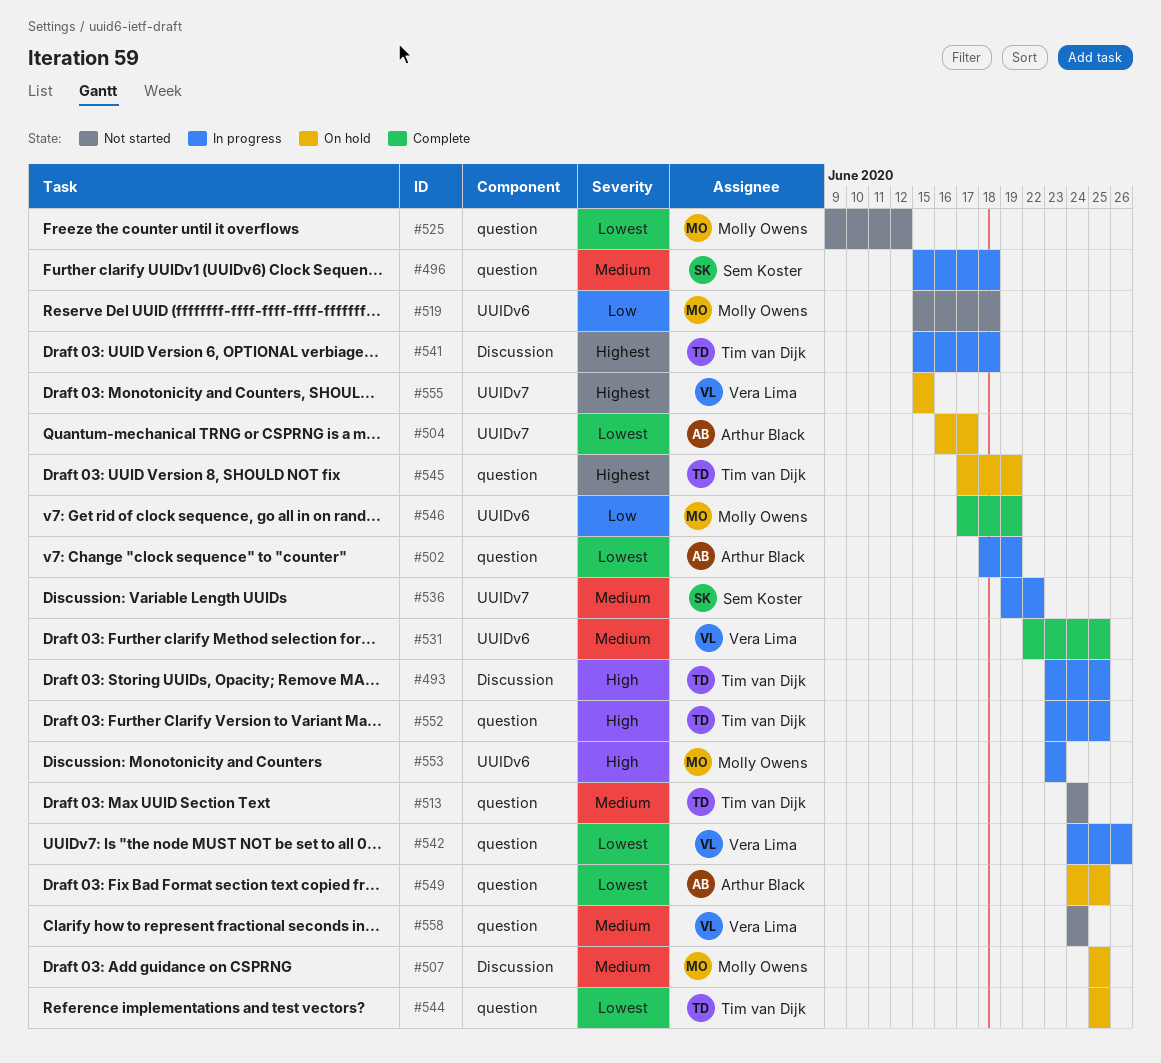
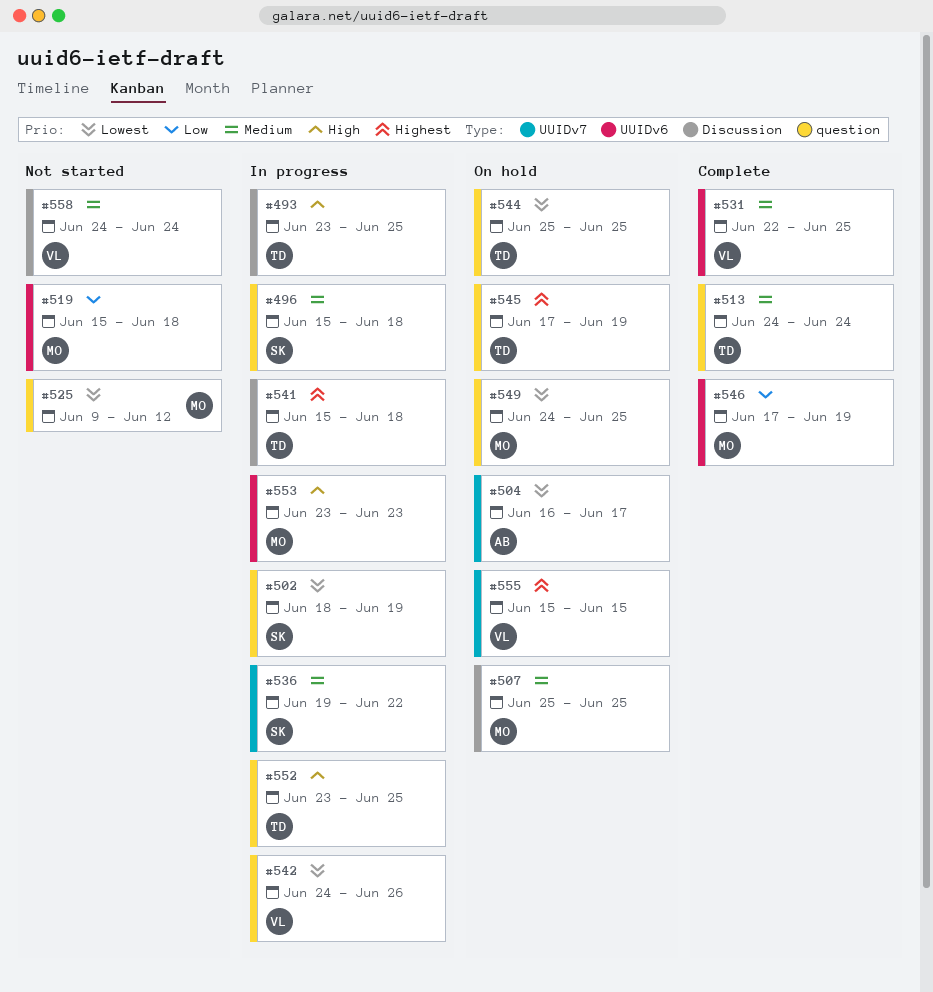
#502, owner: Arthur Black -> Sem Koster
#513, status: Not started -> Complete
#549, owner: Arthur Black -> Molly Owens
#558, label: question -> Discussion

